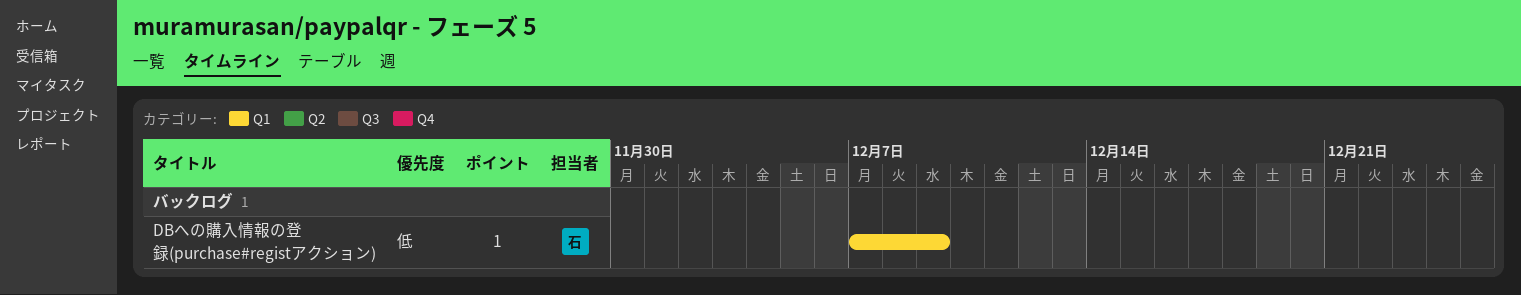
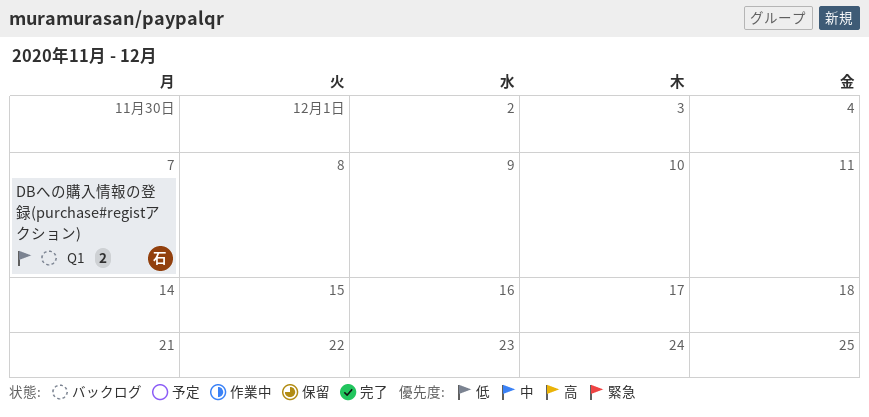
DBへの購入情報の登録(purchase#registアクション), estimate: 1 -> 2
DBへの購入情報の登録(purchase#registアクション), due: Dec 9 -> Dec 7

